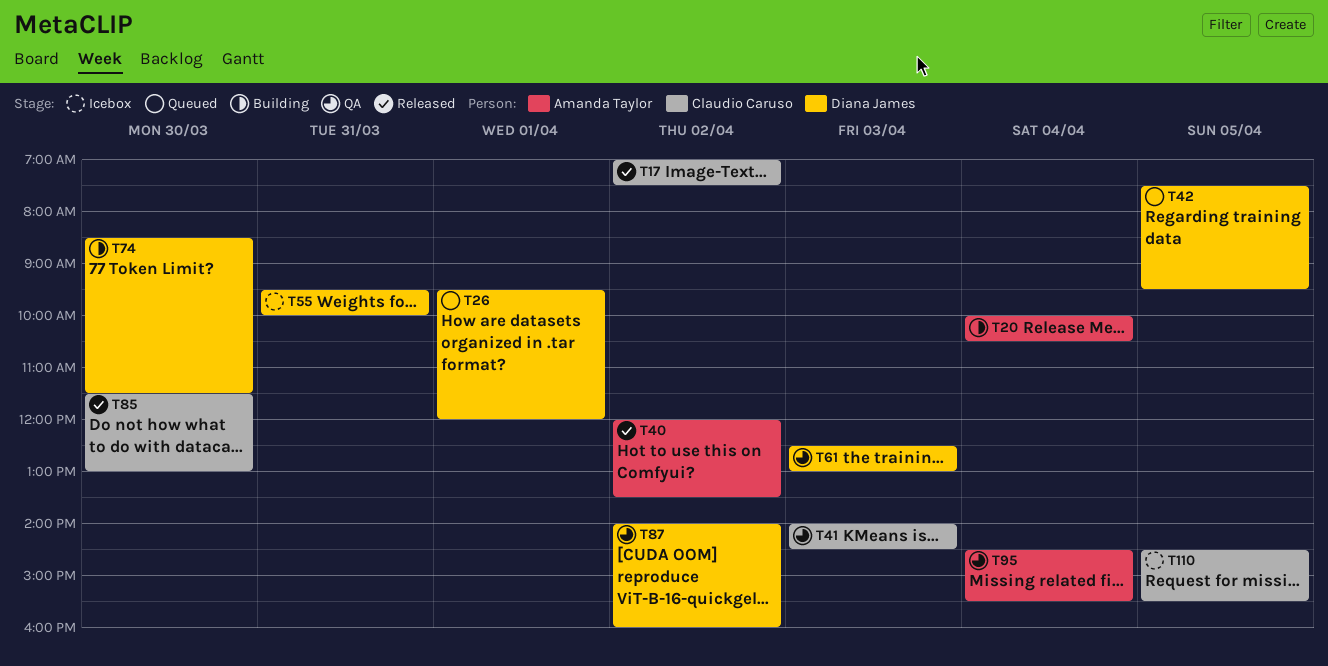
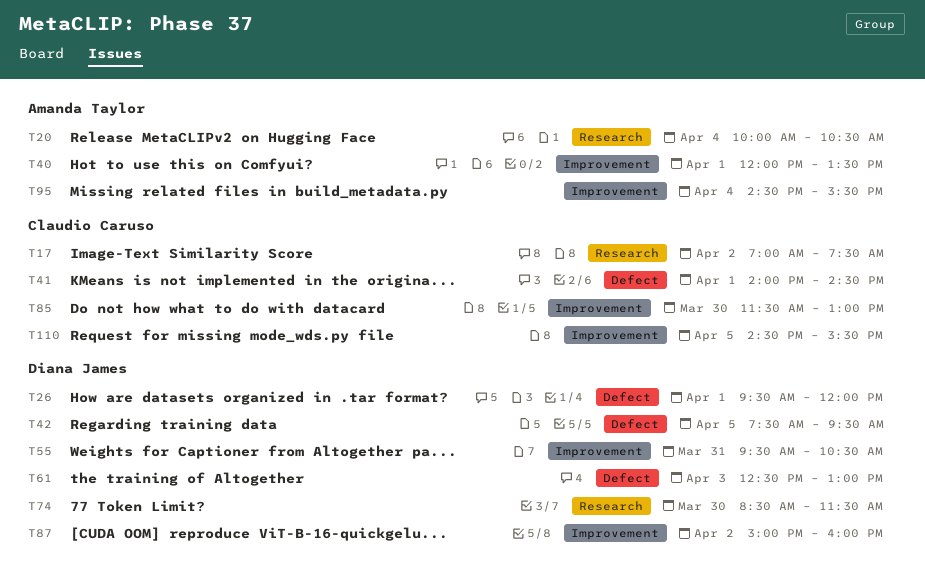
T40, day: Apr 2 -> Apr 1
T41, day: Apr 3 -> Apr 1
T55, ends: 10:00 -> 10:30
T87, begins: 14:00 -> 15:00

